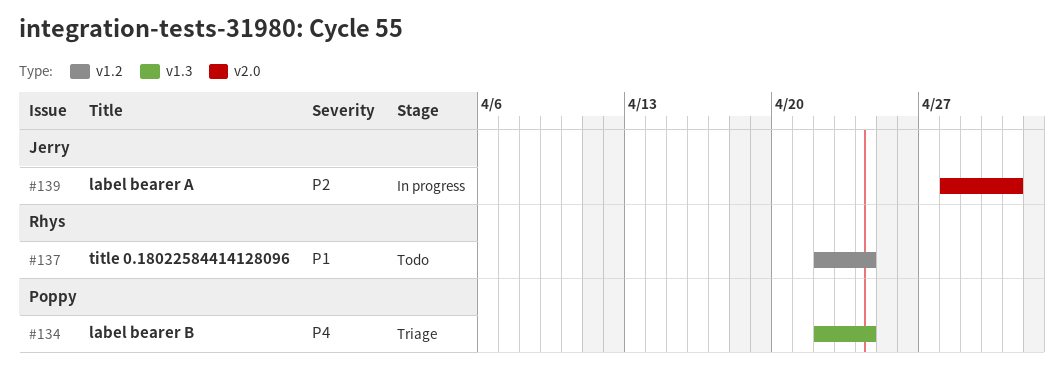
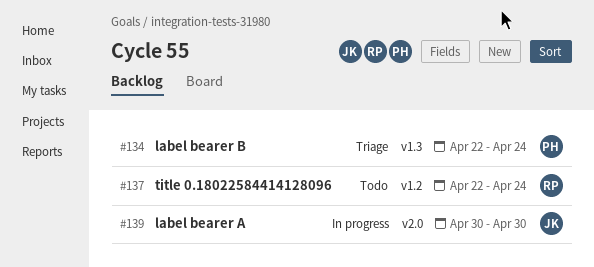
#139, start: Apr 28 -> Apr 30
#139, due: May 1 -> Apr 30

